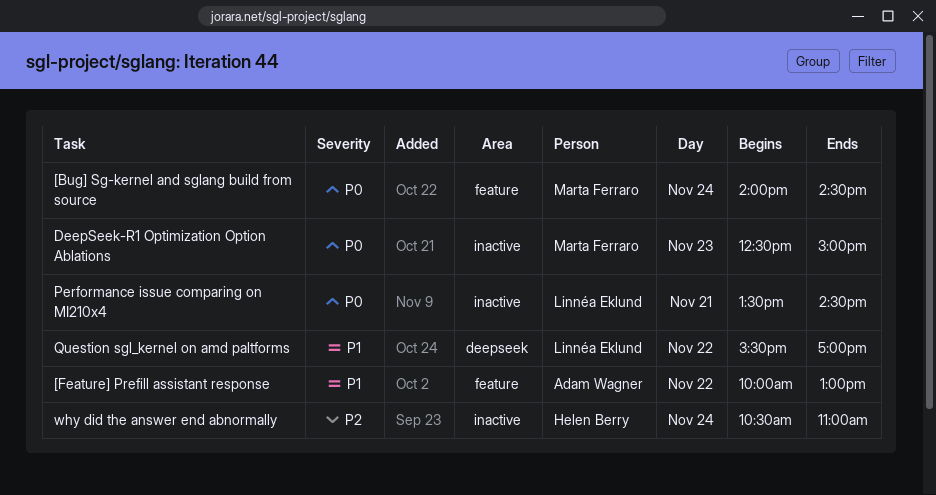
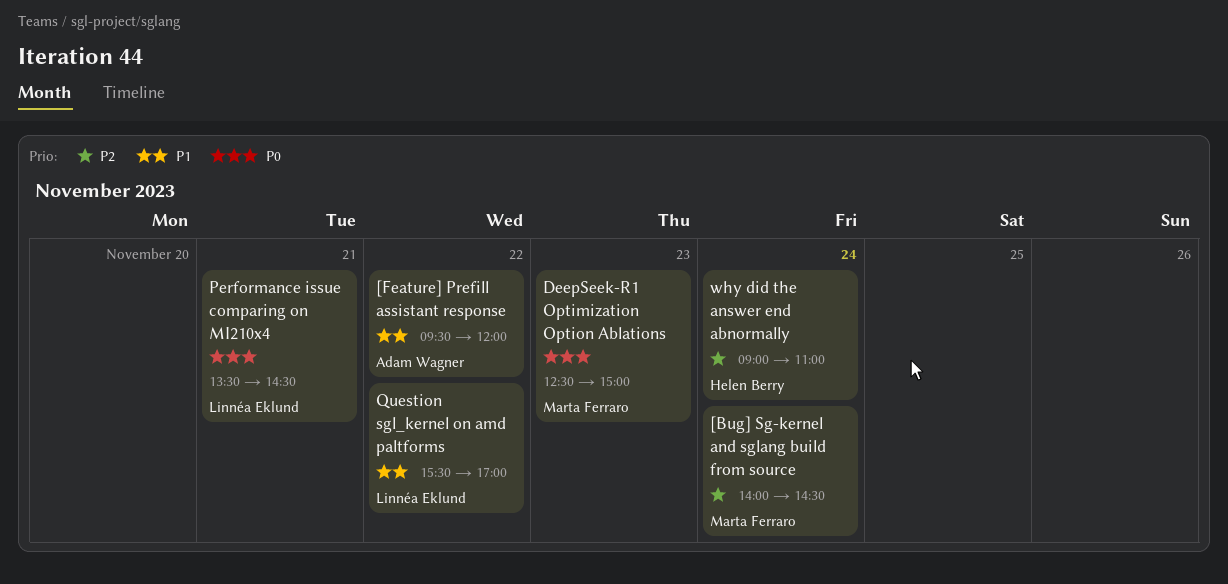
[Bug] Sg-kernel and sglang build from source, priority: P0 -> P2
[Feature] Prefill assistant response, begins: 10:00 -> 09:30
[Feature] Prefill assistant response, ends: 13:00 -> 12:00
why did the answer end abnormally, begins: 10:30 -> 09:00

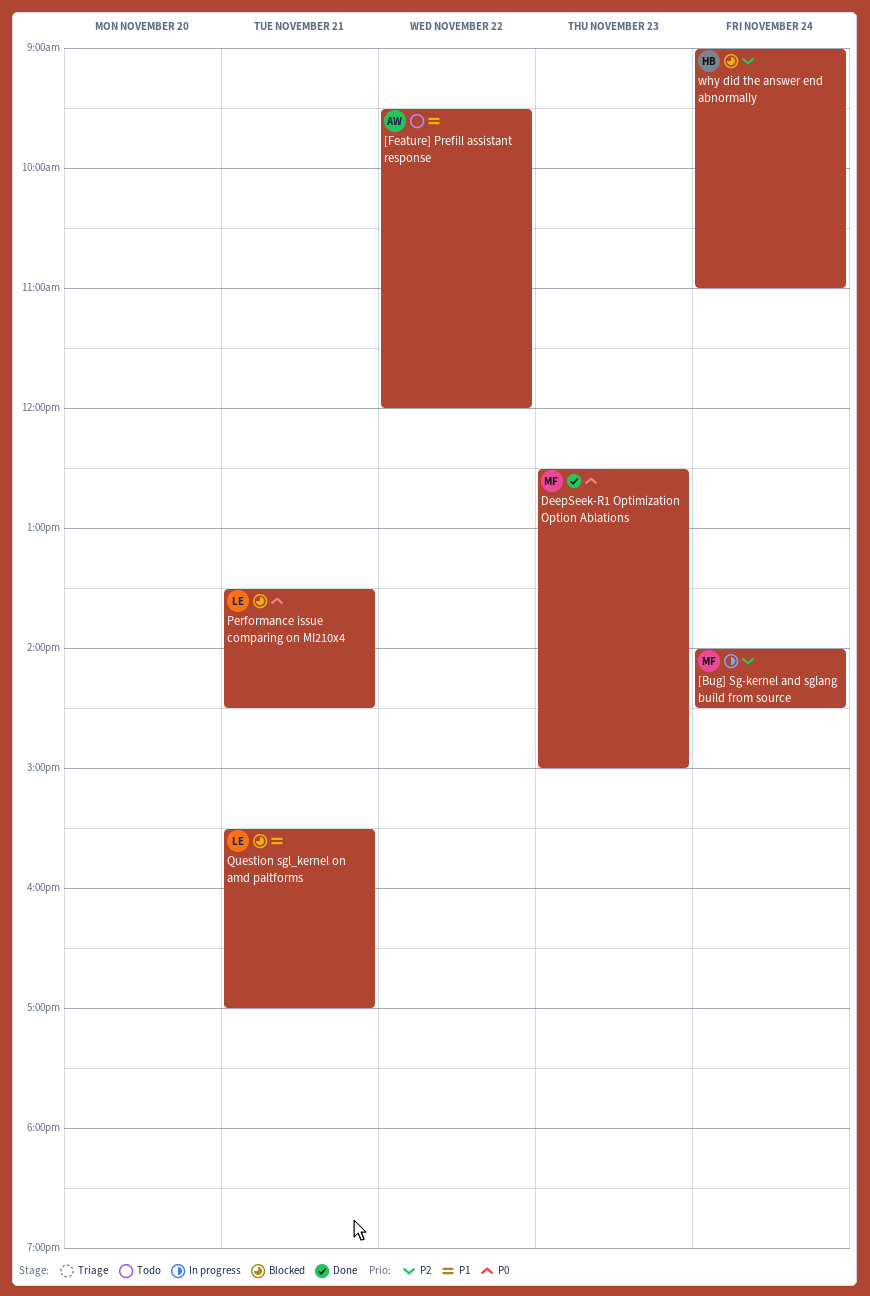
Question sgl_kernel on amd paltforms, day: Nov 22 -> Nov 21

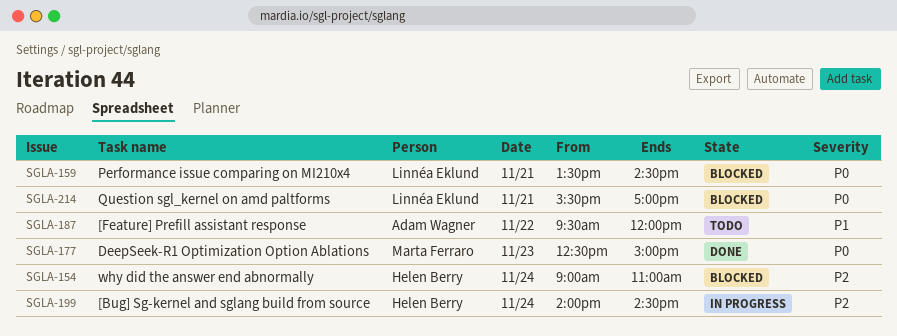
[Bug] Sg-kernel and sglang build from source, owner: Marta Ferraro -> Helen Berry
Question sgl_kernel on amd paltforms, priority: P1 -> P0

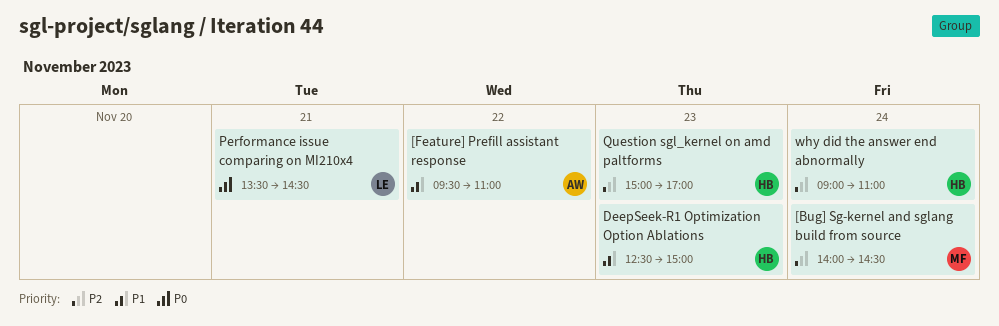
[Bug] Sg-kernel and sglang build from source, owner: Helen Berry -> Marta Ferraro
[Feature] Prefill assistant response, ends: 12:00 -> 11:00
DeepSeek-R1 Optimization Option Ablations, owner: Marta Ferraro -> Helen Berry
DeepSeek-R1 Optimization Option Ablations, priority: P0 -> P1
Question sgl_kernel on amd paltforms, owner: Linnéa Eklund -> Helen Berry
Question sgl_kernel on amd paltforms, priority: P0 -> P2
Question sgl_kernel on amd paltforms, day: Nov 21 -> Nov 23
Question sgl_kernel on amd paltforms, begins: 15:30 -> 15:00

